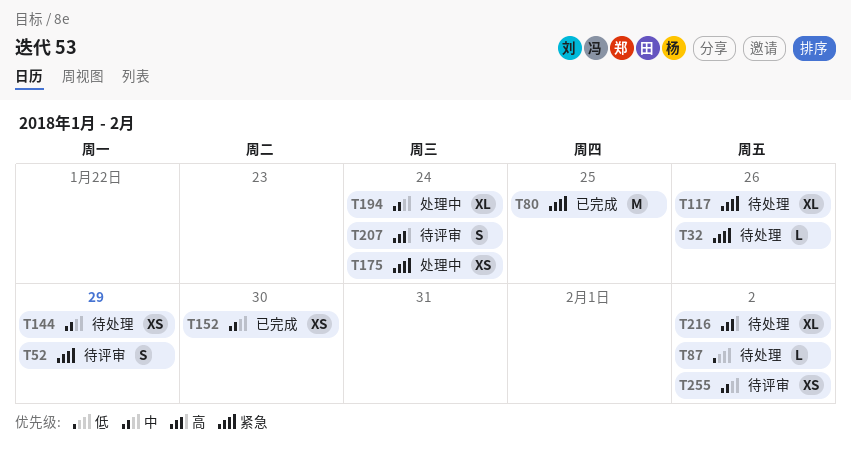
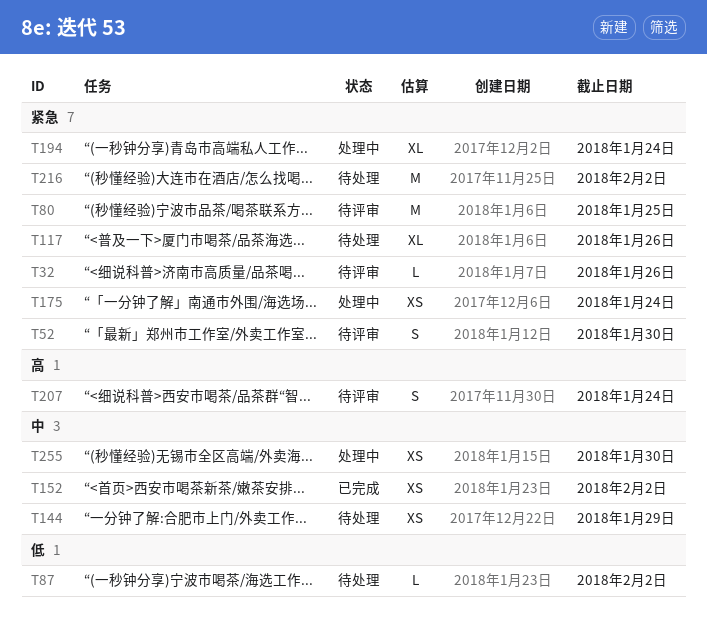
T32, status: 待处理 -> 待评审
T52, due: Jan 29 -> Jan 30
T80, status: 已完成 -> 待评审
T152, due: Jan 30 -> Feb 2
T194, priority: 中 -> 紧急
T216, priority: 高 -> 紧急
T216, estimate: XL -> M
T255, status: 待评审 -> 处理中
T255, due: Feb 2 -> Jan 30

